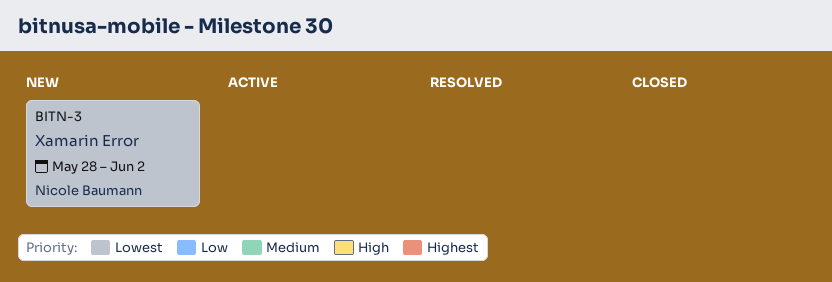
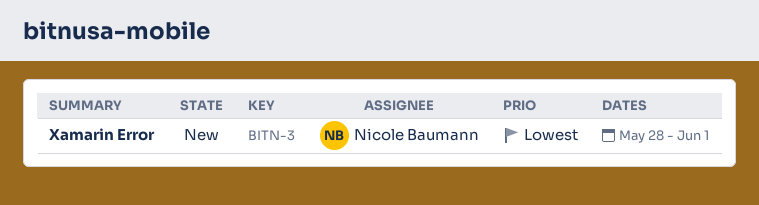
BITN-3, due: Jun 2 -> Jun 1

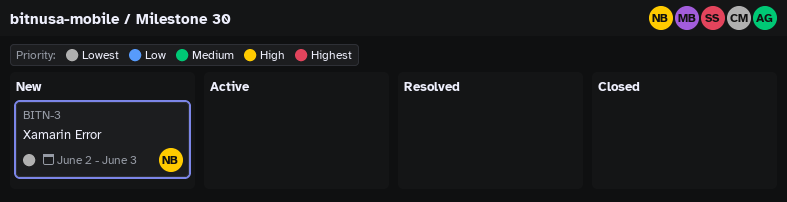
BITN-3, start: May 28 -> Jun 2
BITN-3, due: Jun 1 -> Jun 3

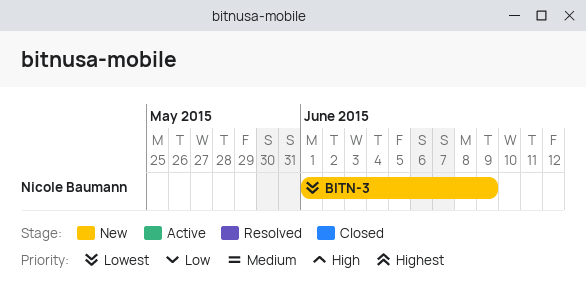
BITN-3, start: Jun 2 -> Jun 1
BITN-3, due: Jun 3 -> Jun 9

